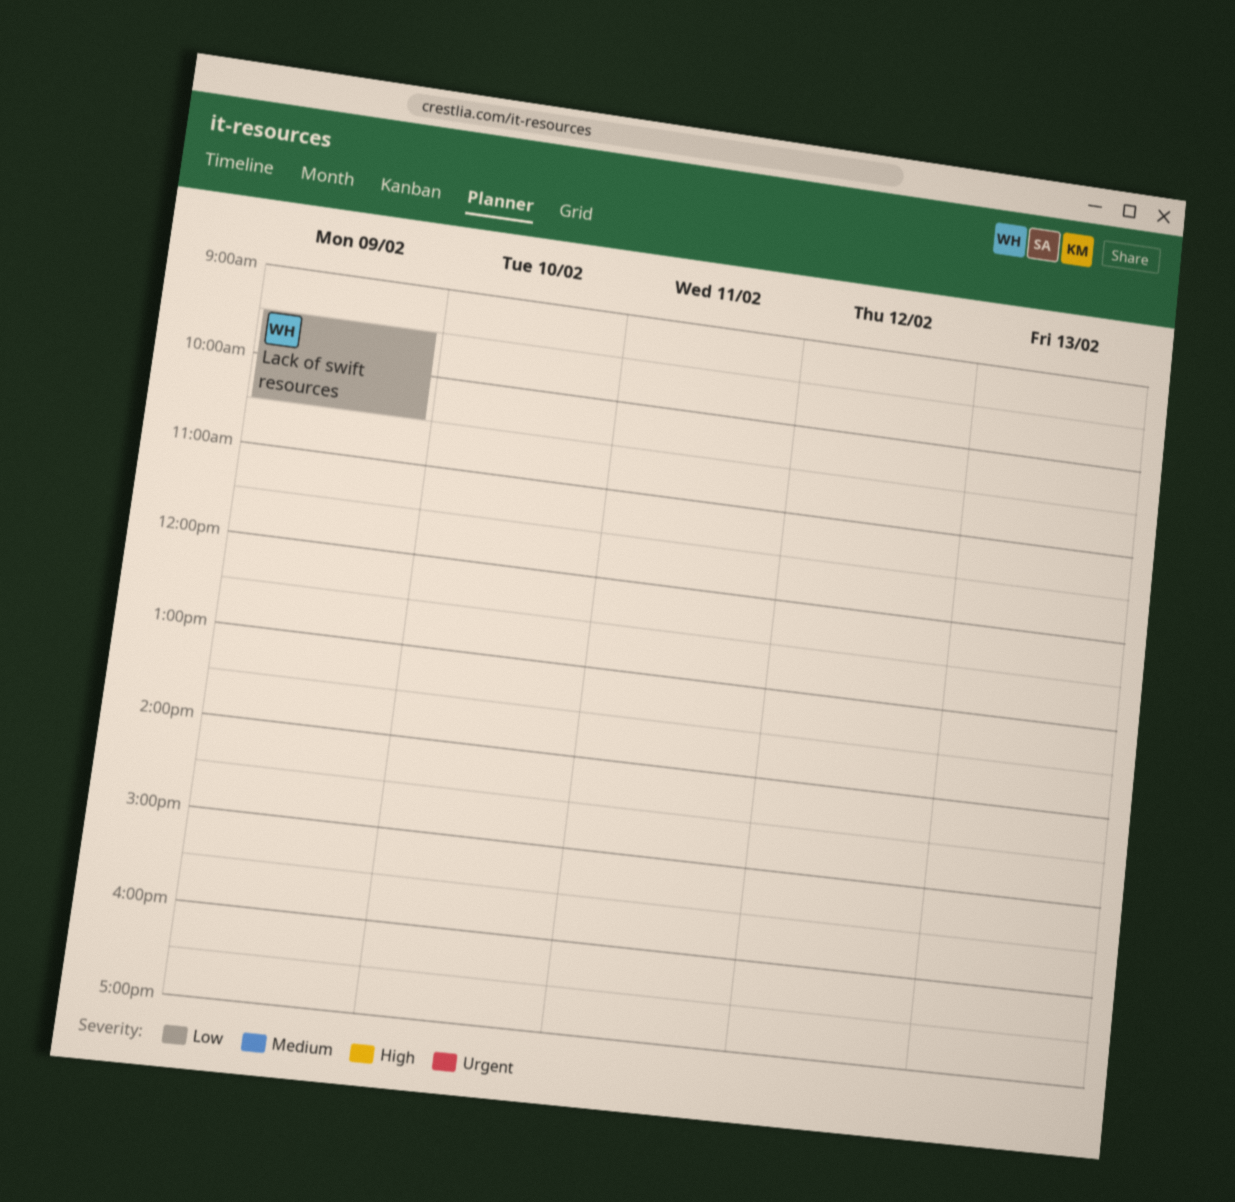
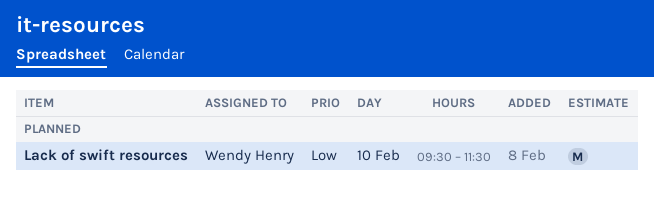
Lack of swift resources, day: Feb 9 -> Feb 10
Lack of swift resources, ends: 10:30 -> 11:30

